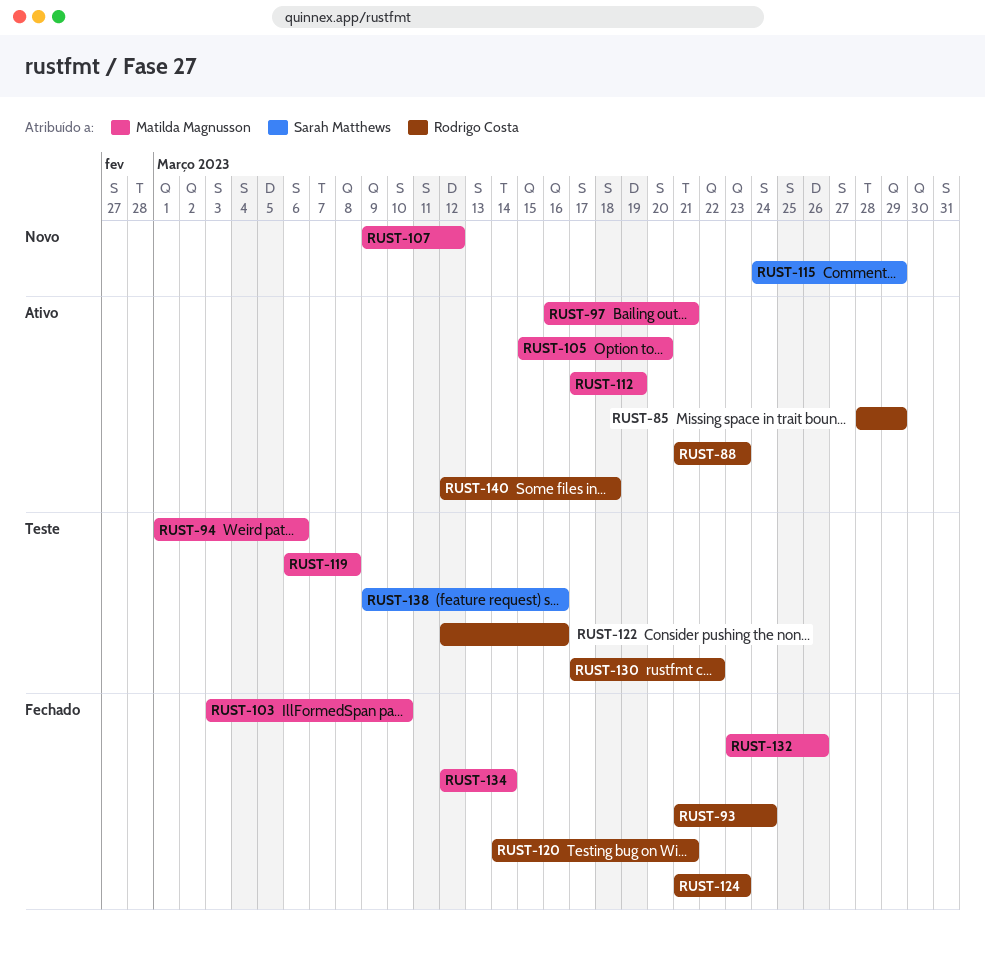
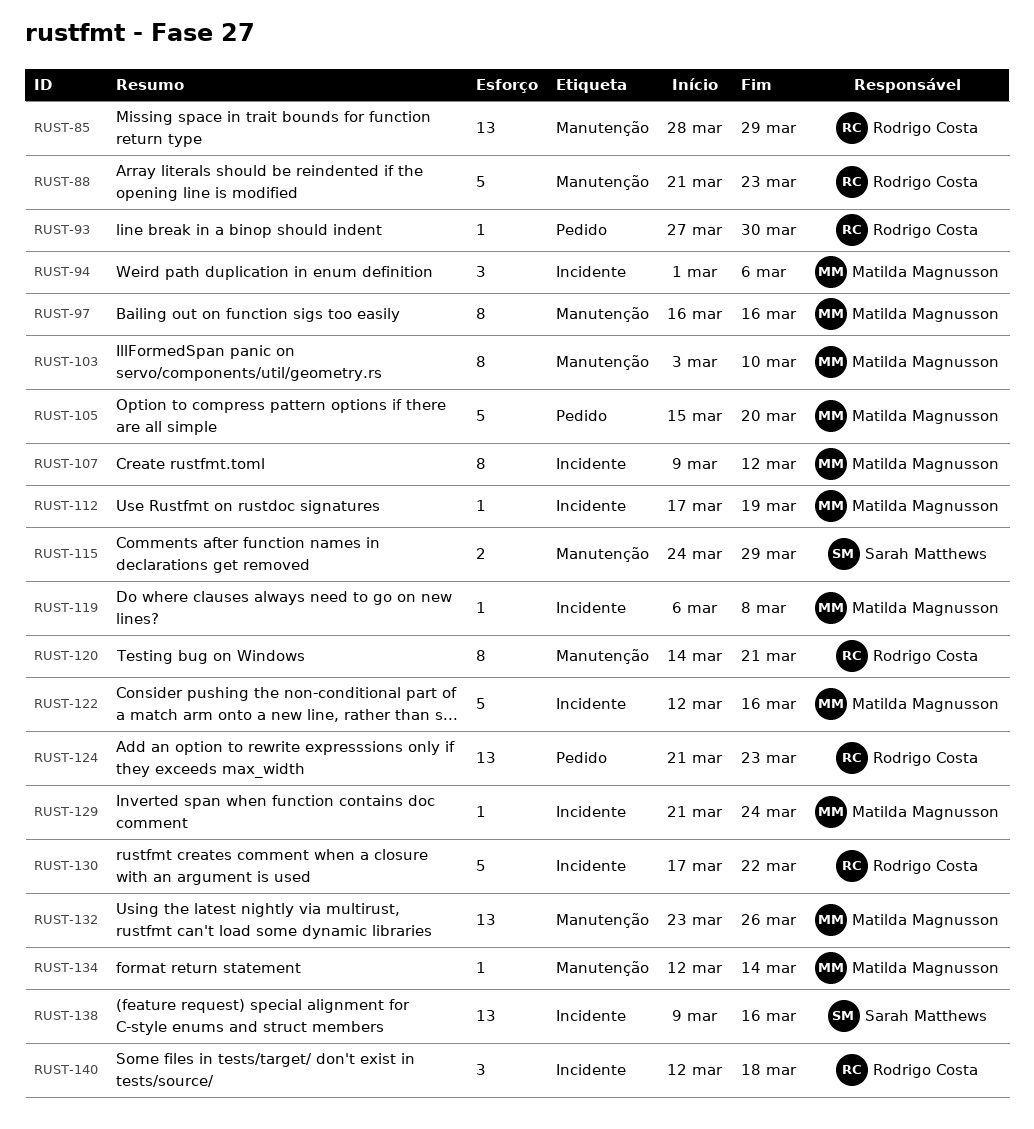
RUST-93, start: Mar 21 -> Mar 27
RUST-93, due: Mar 24 -> Mar 30
RUST-97, due: Mar 21 -> Mar 16
RUST-122, owner: Rodrigo Costa -> Matilda Magnusson
RUST-129: none -> present

